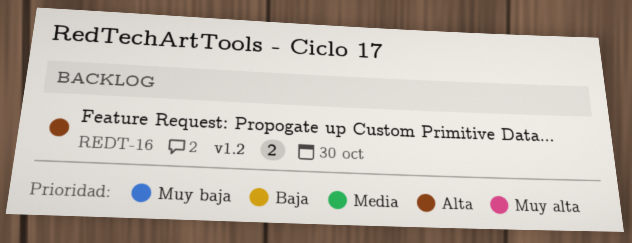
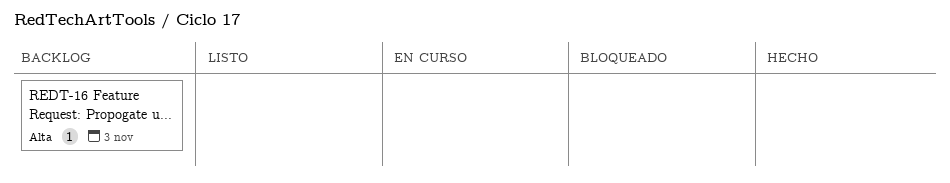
REDT-16, estimate: 2 -> 1
REDT-16, due: Oct 30 -> Nov 3

